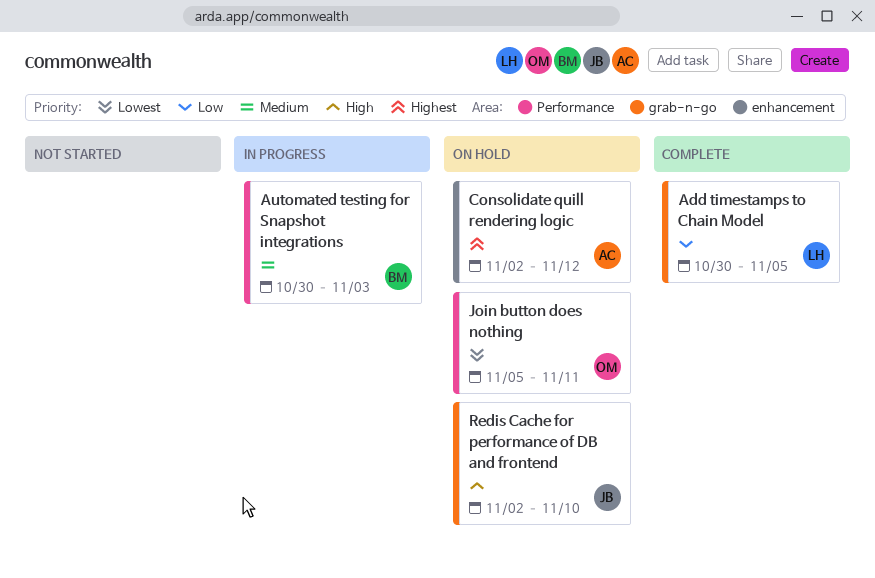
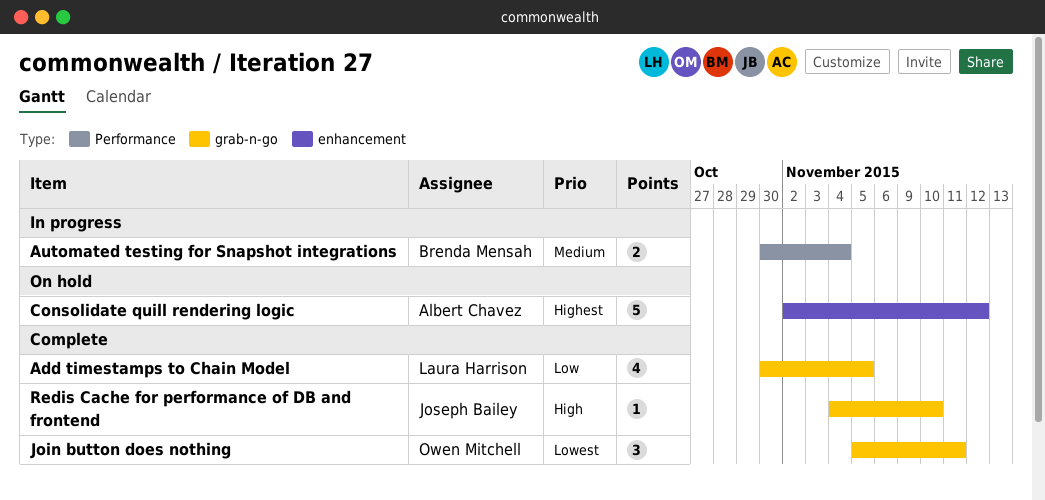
Automated testing for Snapshot integrations, due: Nov 3 -> Nov 4
Join button does nothing, status: On hold -> Complete
Join button does nothing, label: Performance -> grab-n-go
Redis Cache for performance of DB and frontend, status: On hold -> Complete
Redis Cache for performance of DB and frontend, start: Nov 2 -> Nov 4

